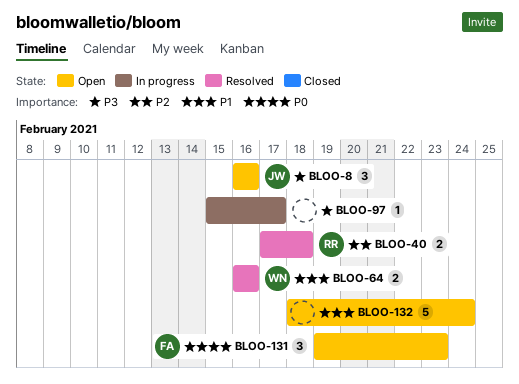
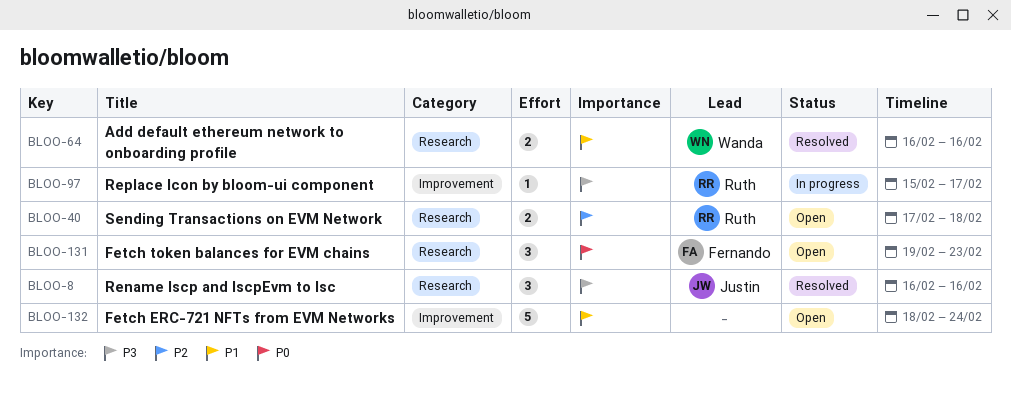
BLOO-8, status: Open -> Resolved
BLOO-40, status: Resolved -> Open
BLOO-97, owner: none -> Ruth

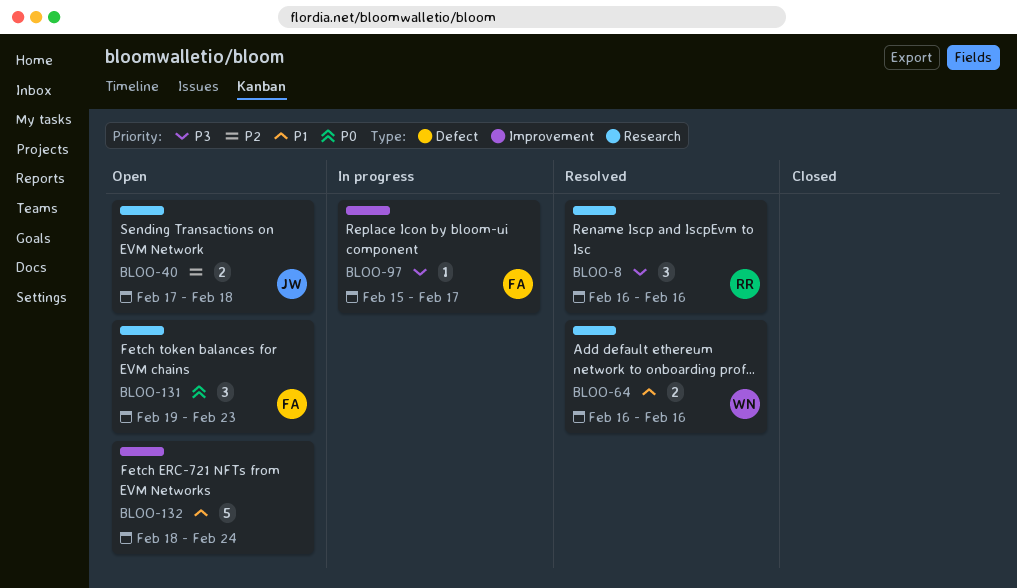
BLOO-8, owner: Justin -> Ruth
BLOO-40, owner: Ruth -> Justin
BLOO-97, owner: Ruth -> Fernando

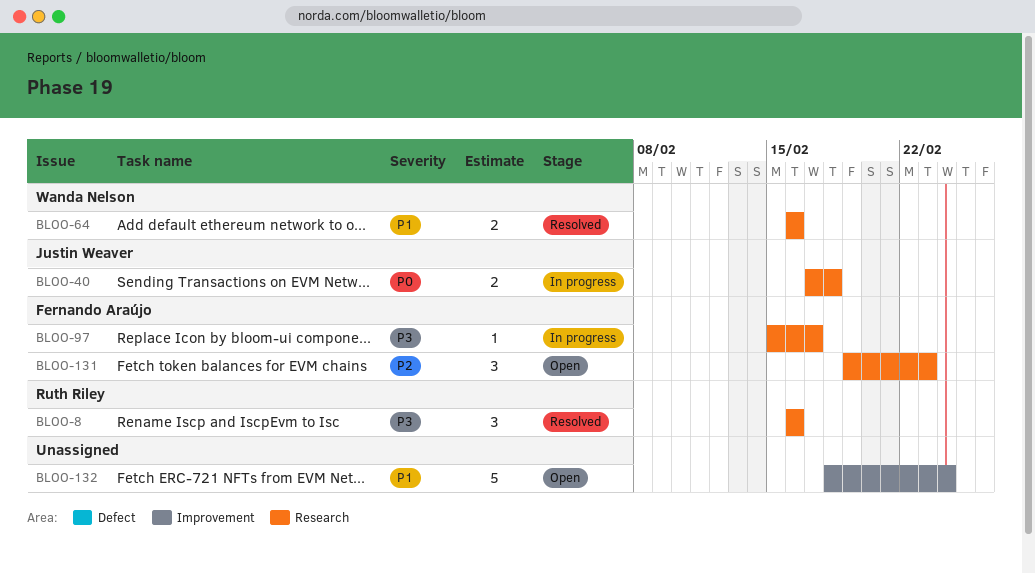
BLOO-40, status: Open -> In progress
BLOO-40, priority: P2 -> P0
BLOO-97, label: Improvement -> Research
BLOO-131, priority: P0 -> P2

